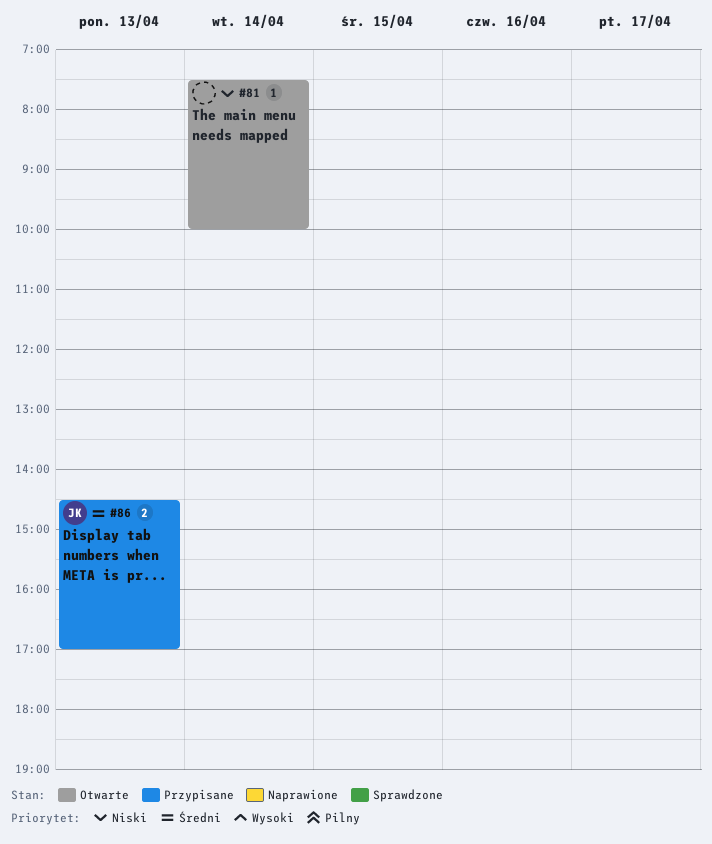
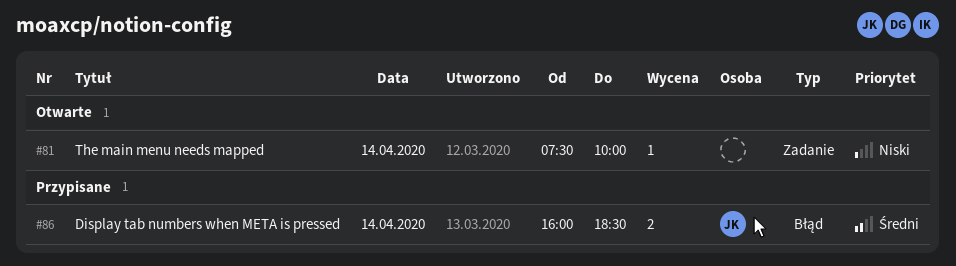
#86, day: Apr 13 -> Apr 14
#86, begins: 14:30 -> 16:00
#86, ends: 17:00 -> 18:30

